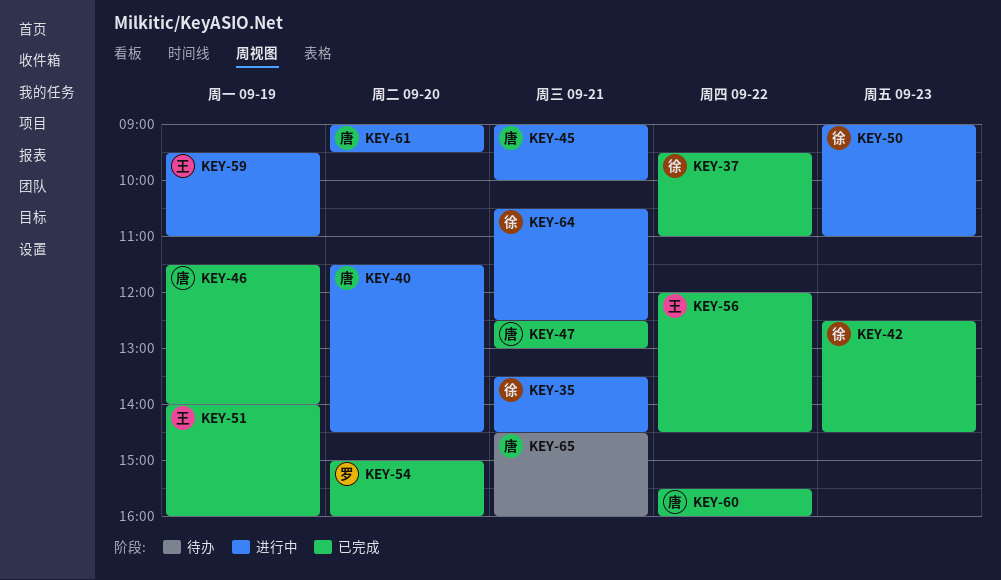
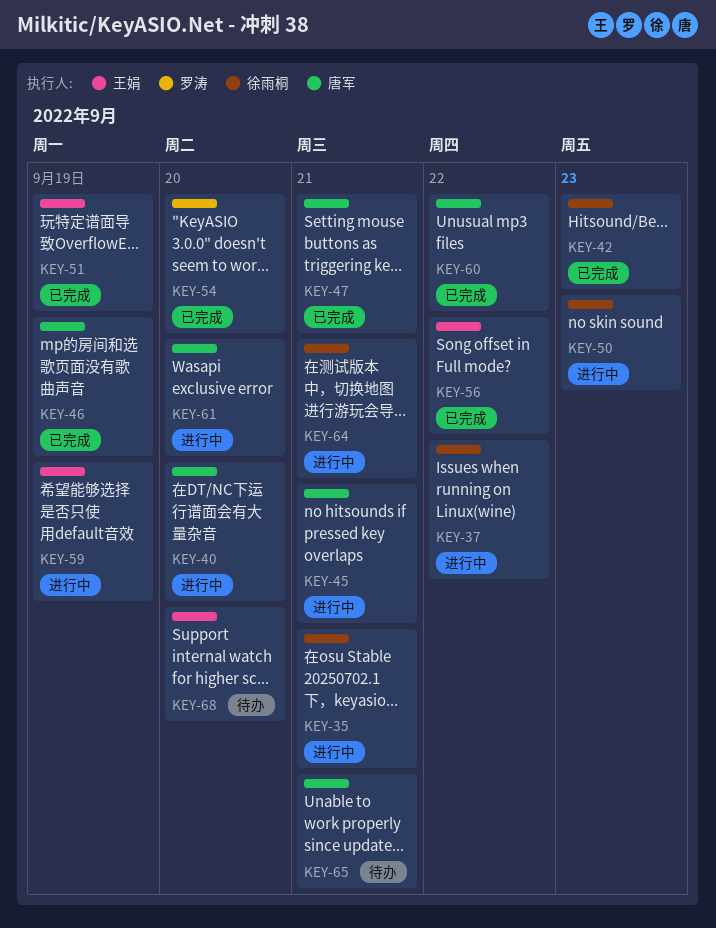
KEY-37, status: 已完成 -> 进行中
KEY-68: none -> present

